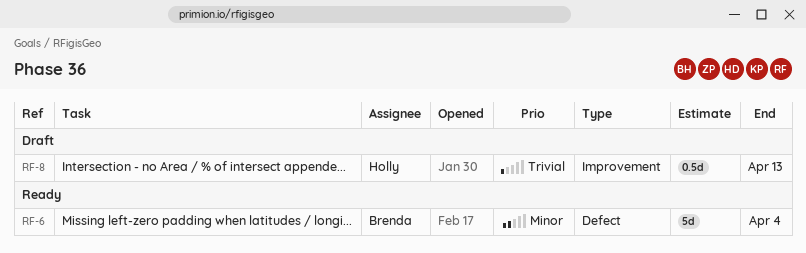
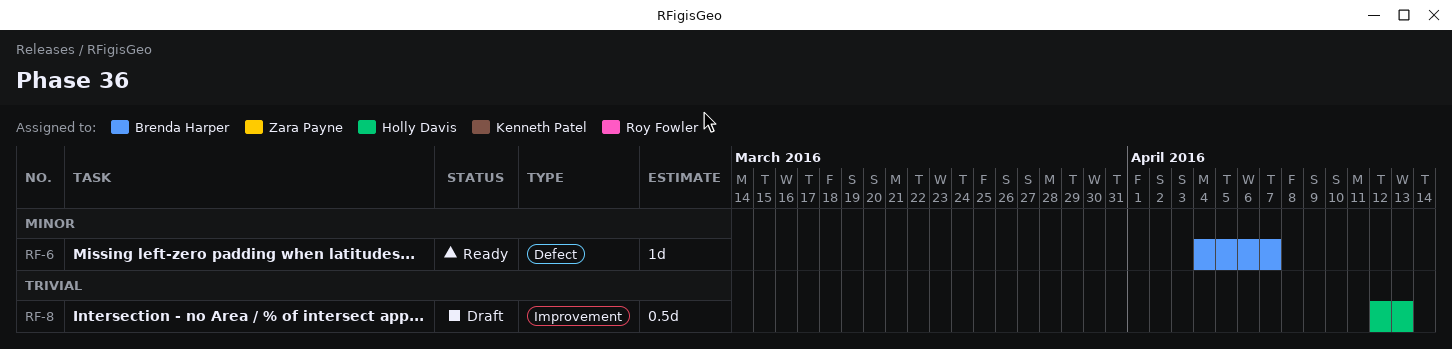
RF-6, estimate: 5d -> 1d
RF-6, due: Apr 4 -> Apr 7

